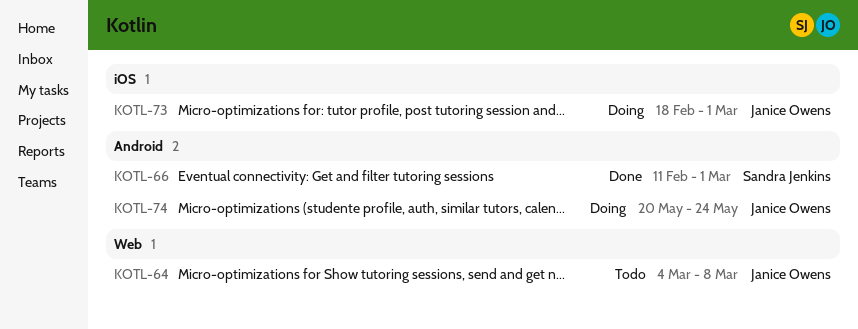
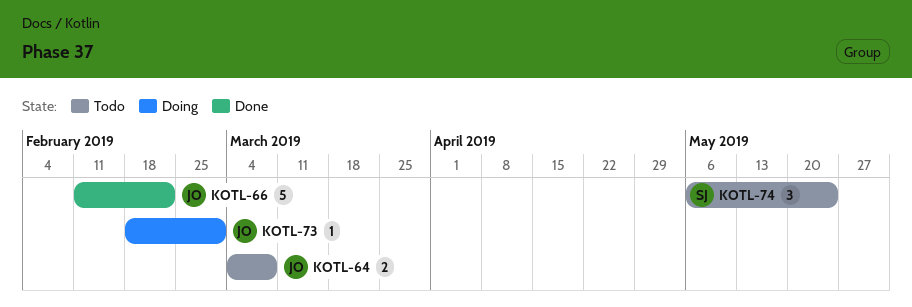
KOTL-66, owner: Sandra Jenkins -> Janice Owens
KOTL-66, due: Mar 1 -> Feb 22
KOTL-74, status: Doing -> Todo
KOTL-74, owner: Janice Owens -> Sandra Jenkins
KOTL-74, start: May 20 -> May 6

